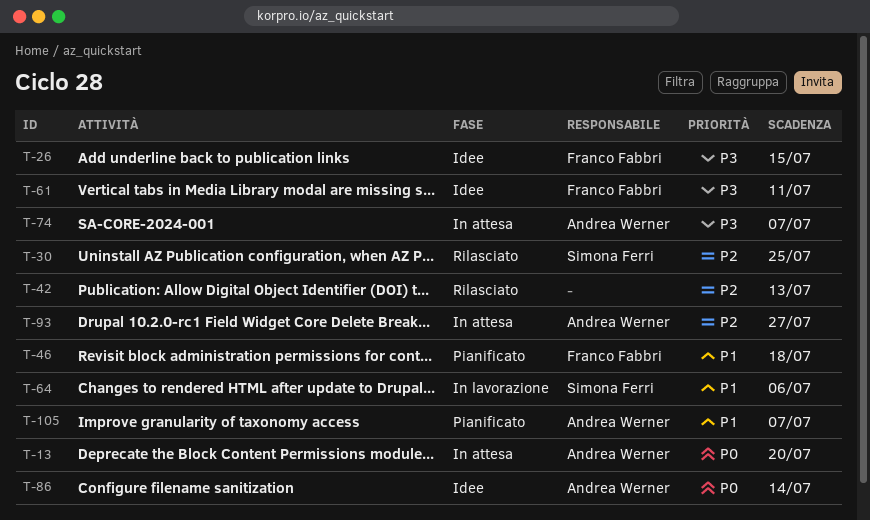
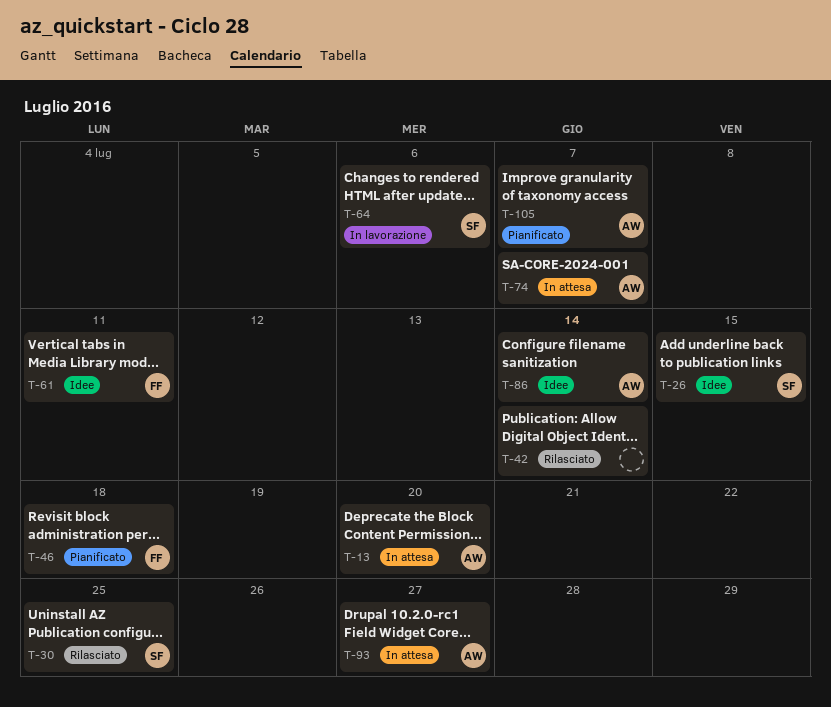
T-26, owner: Franco Fabbri -> Simona Ferri
T-42, due: Jul 13 -> Jul 14

